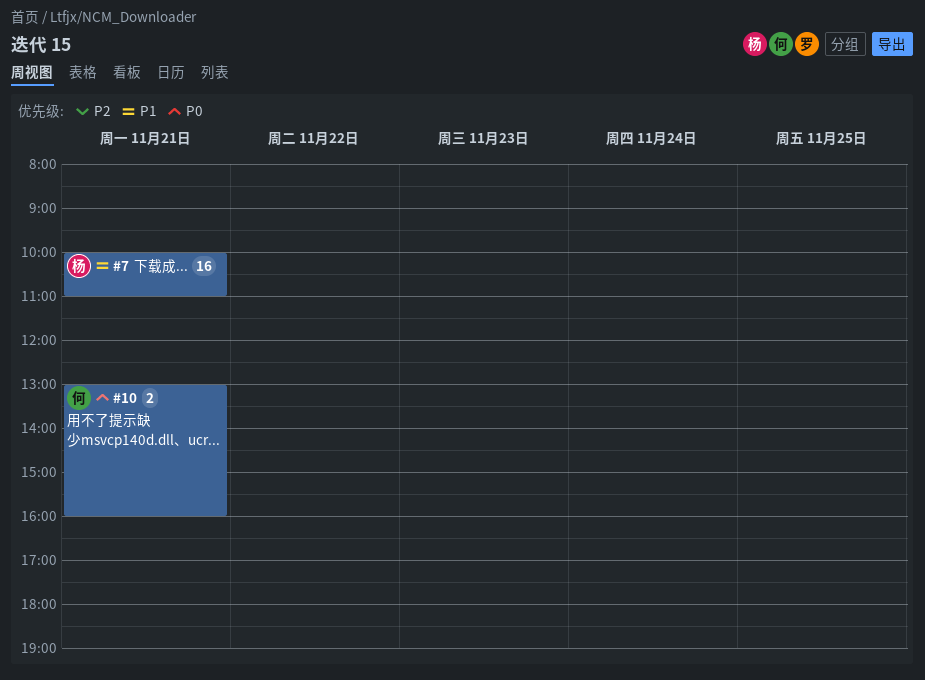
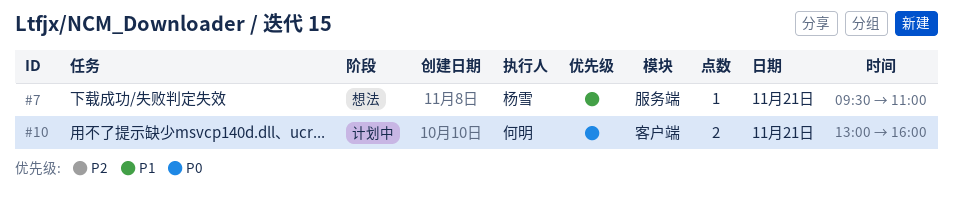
#7, estimate: 16 -> 1
#7, begins: 10:00 -> 09:30

